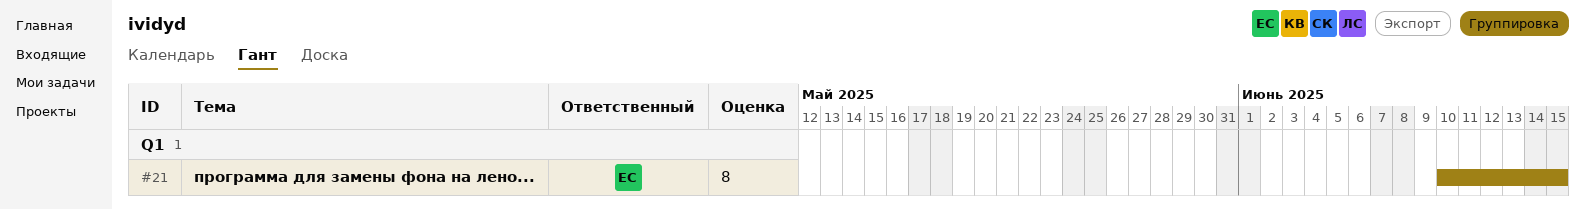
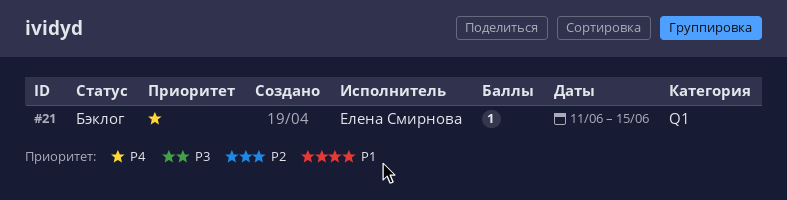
#21, estimate: 8 -> 1
#21, start: Jun 10 -> Jun 11

